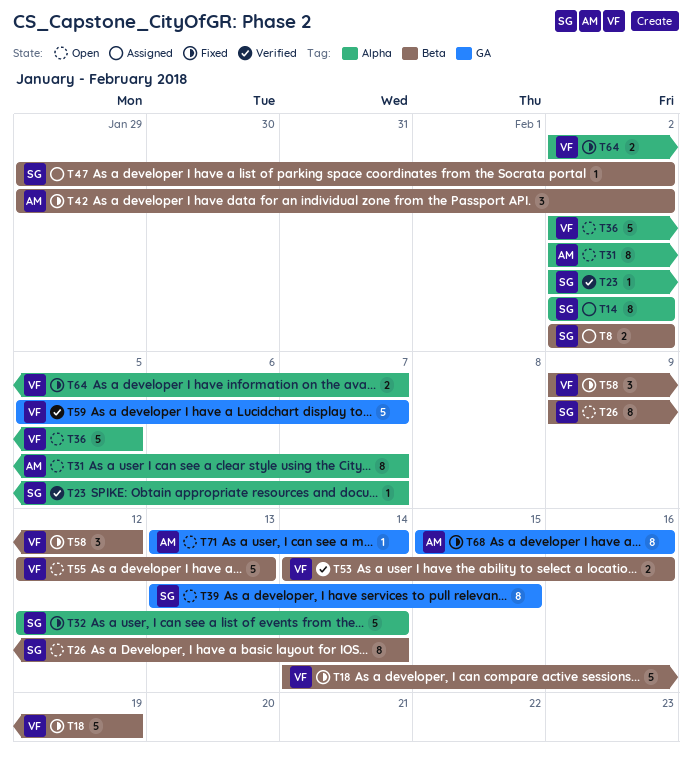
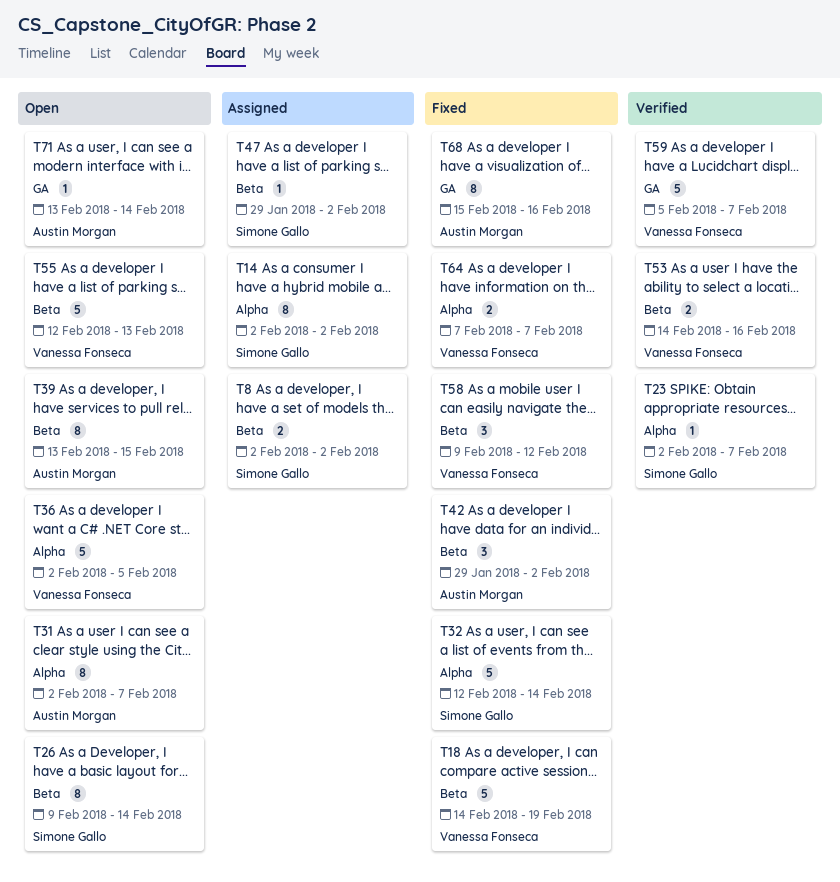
T39, owner: Simone Gallo -> Austin Morgan
T39, label: GA -> Beta
T64, start: Feb 2 -> Feb 7

